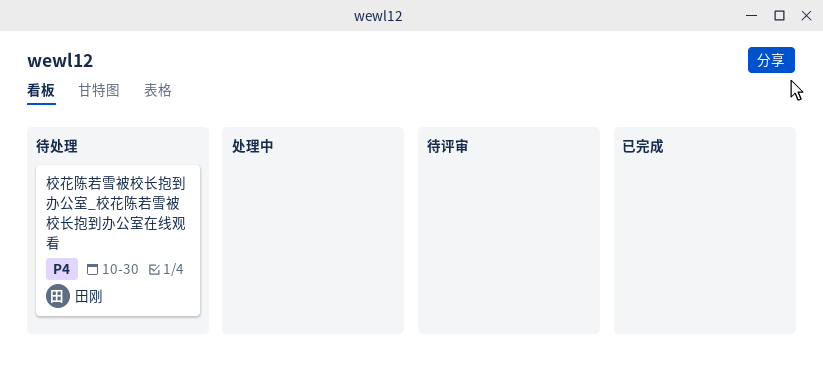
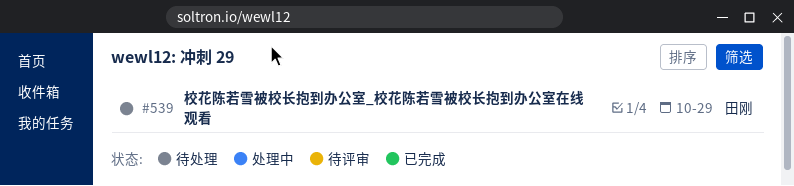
校花陈若雪被校长抱到办公室_校花陈若雪被校长抱到办公室在线观看, due: Oct 30 -> Oct 29

